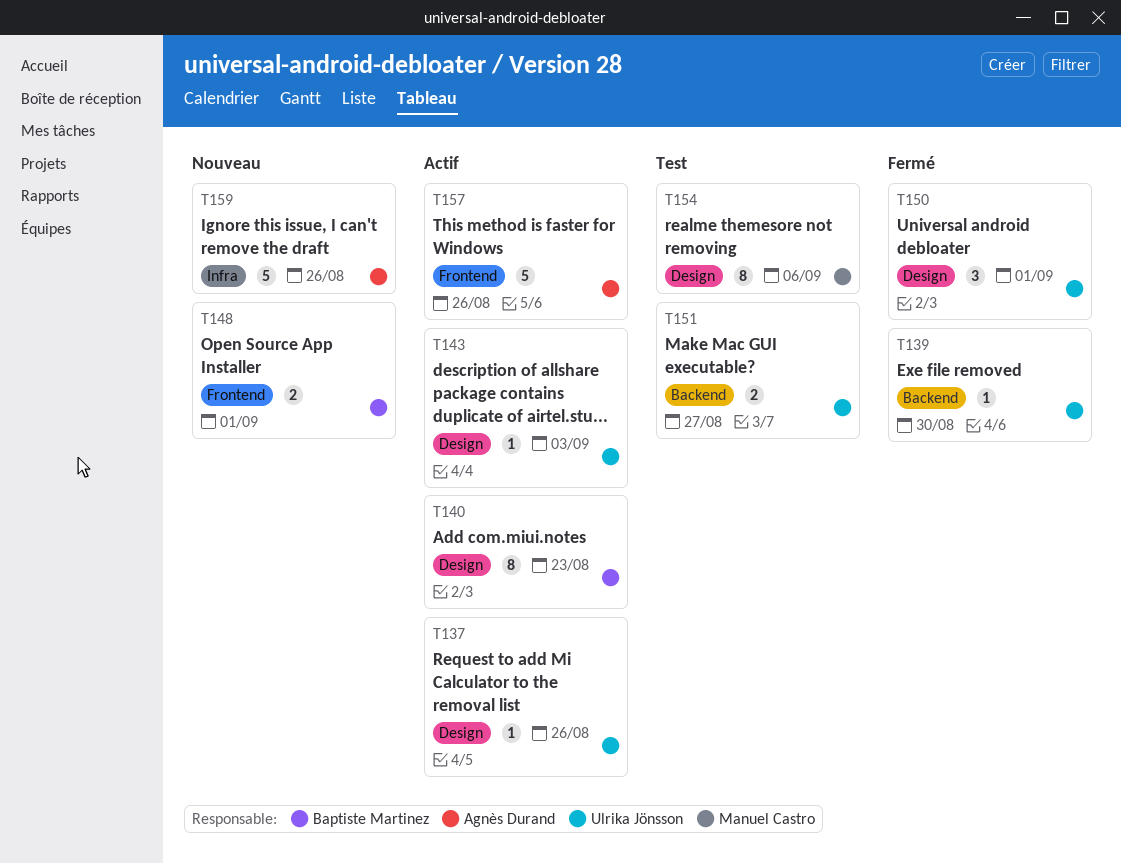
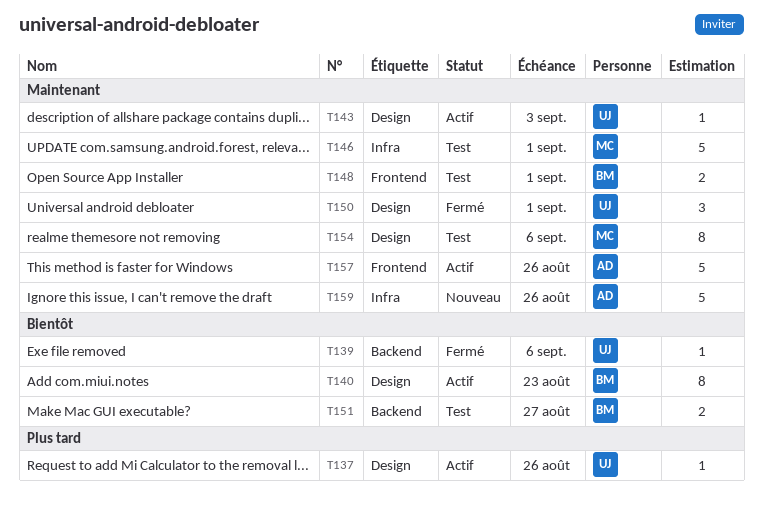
T139, due: Aug 30 -> Sep 6
T146: none -> present
T148, status: Nouveau -> Test
T151, owner: Ulrika Jönsson -> Baptiste Martinez

